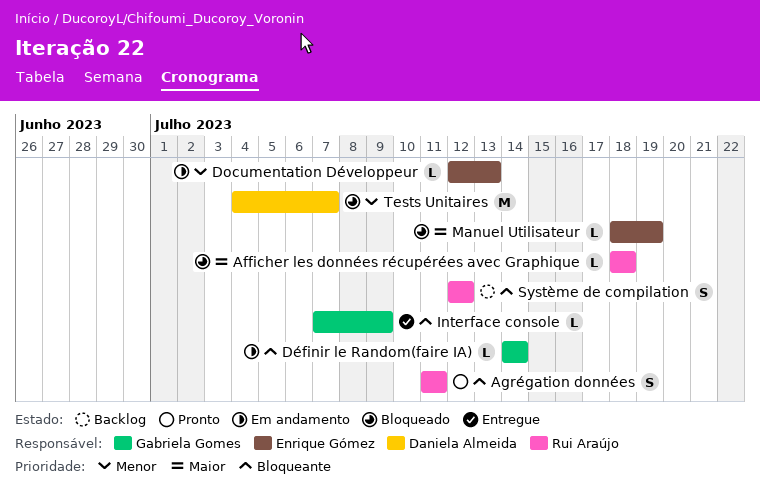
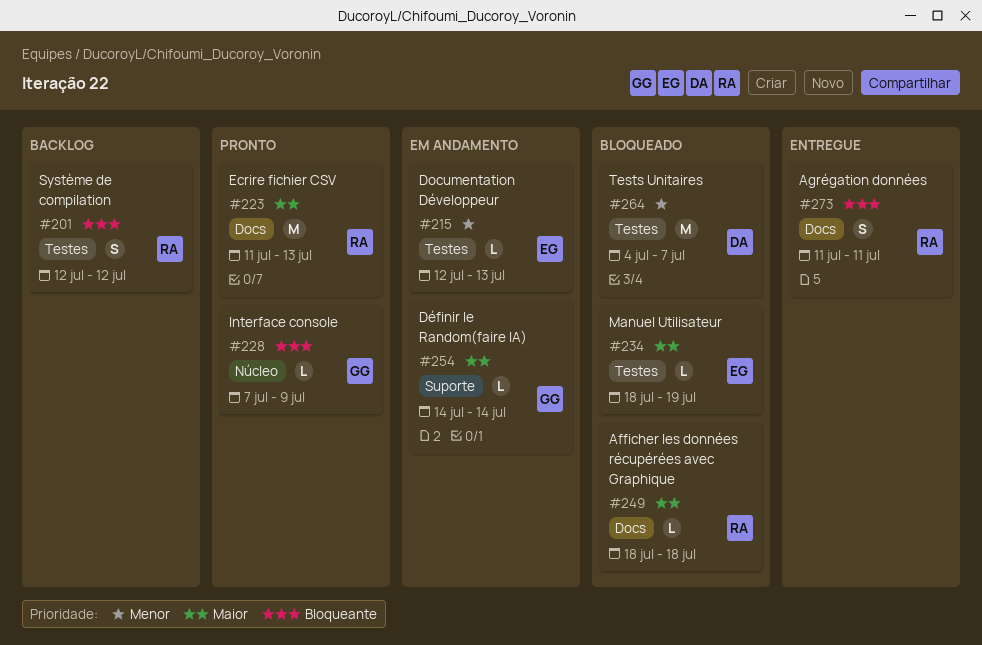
Agrégation données, status: Pronto -> Entregue
Définir le Random(faire IA), priority: Bloqueante -> Maior
Ecrire fichier CSV: none -> present
Interface console, status: Entregue -> Pronto

